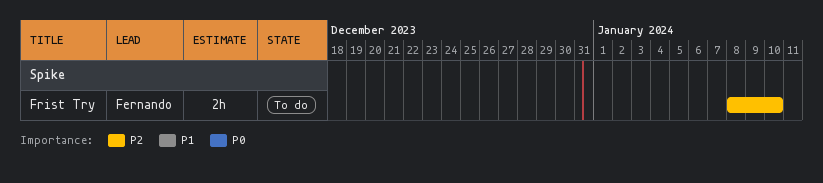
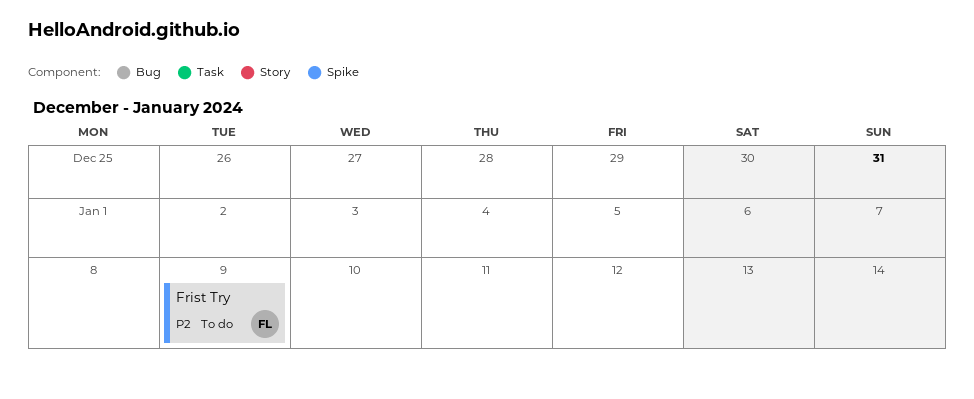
Frist Try, due: Jan 10 -> Jan 9

